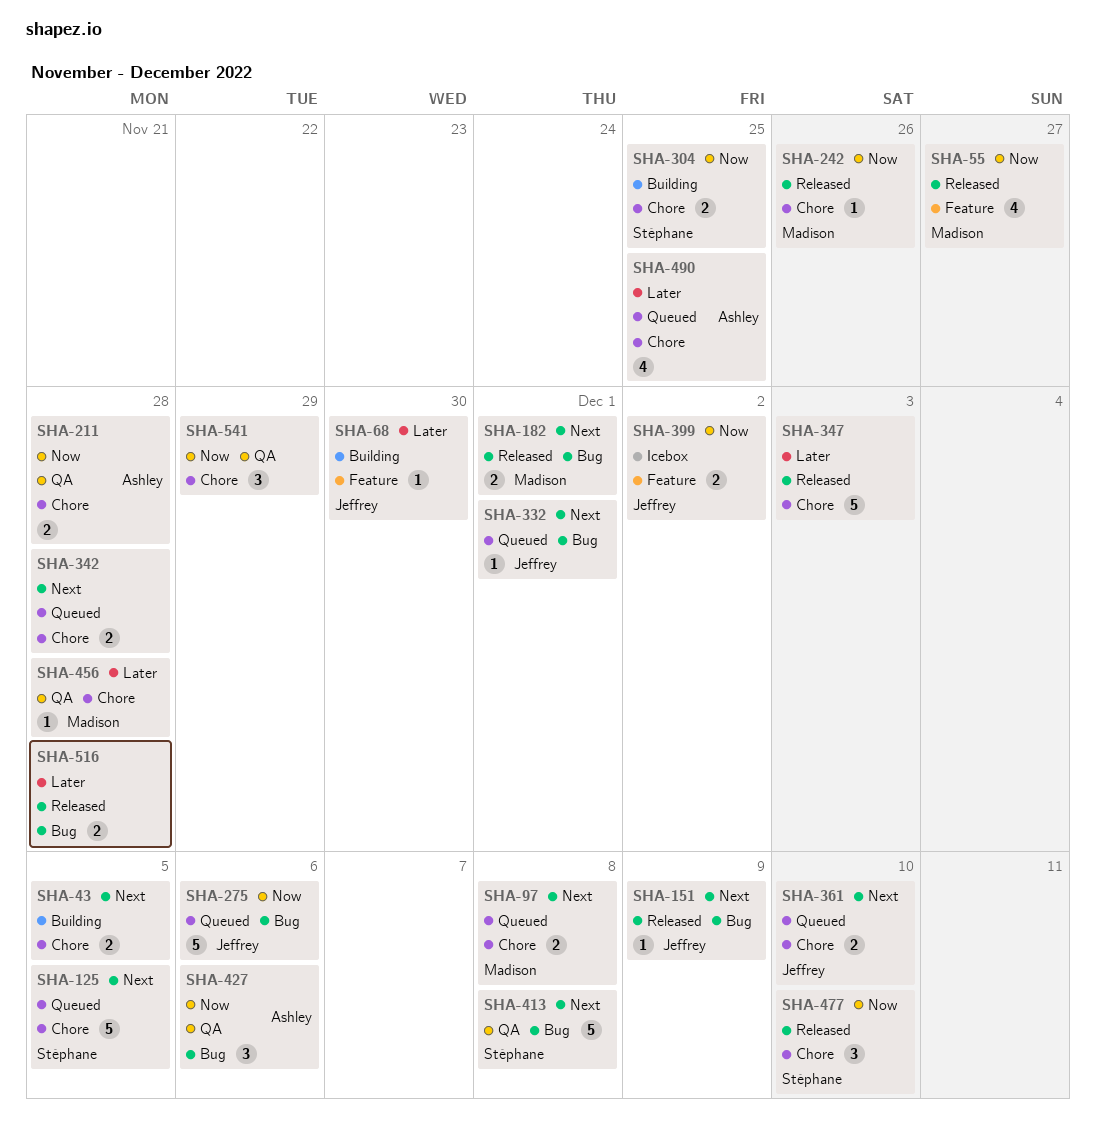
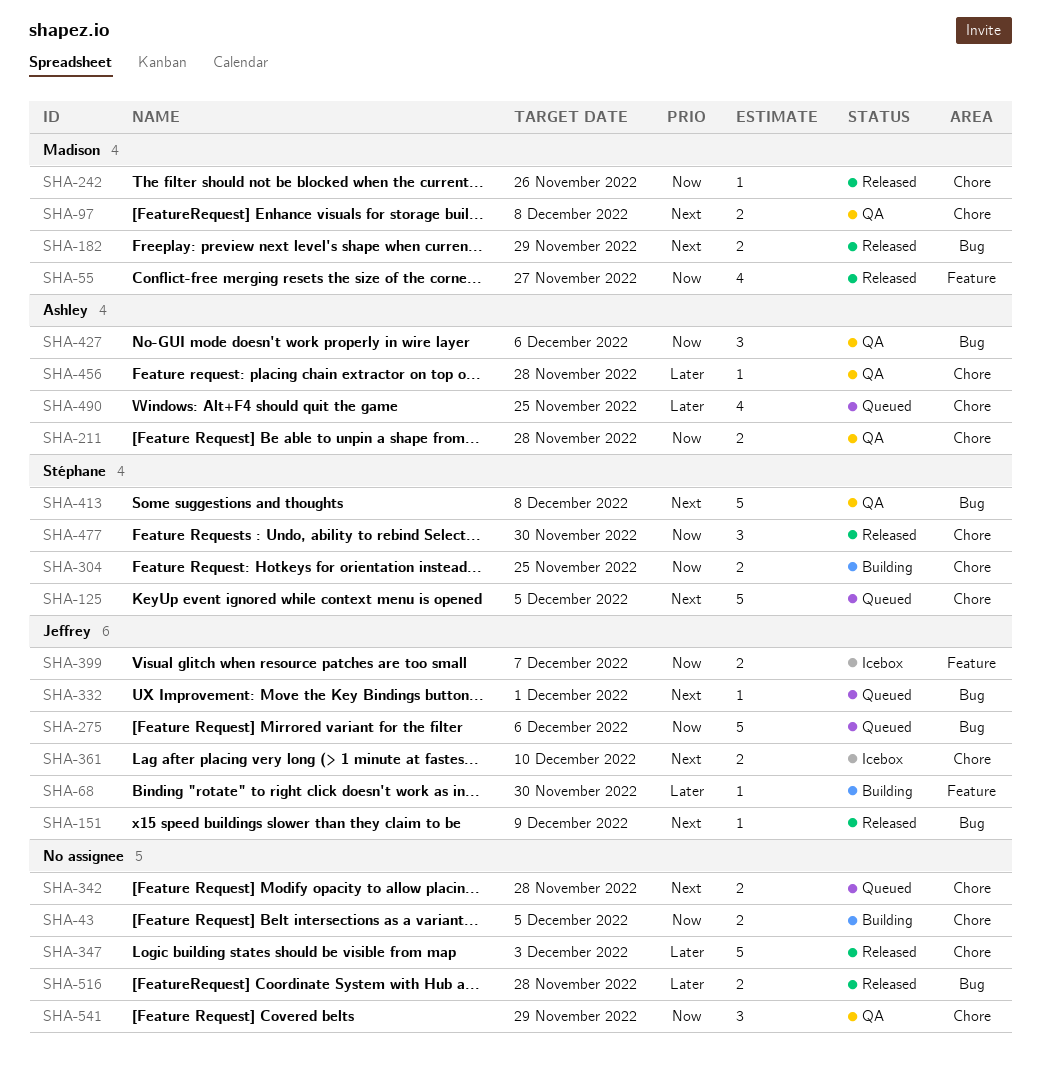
SHA-43, priority: Next -> Now
SHA-97, status: Queued -> QA
SHA-182, due: Dec 1 -> Nov 29
SHA-361, status: Queued -> Icebox
SHA-399, due: Dec 2 -> Dec 7
SHA-456, owner: Madison -> Ashley
SHA-477, due: Dec 10 -> Nov 30

